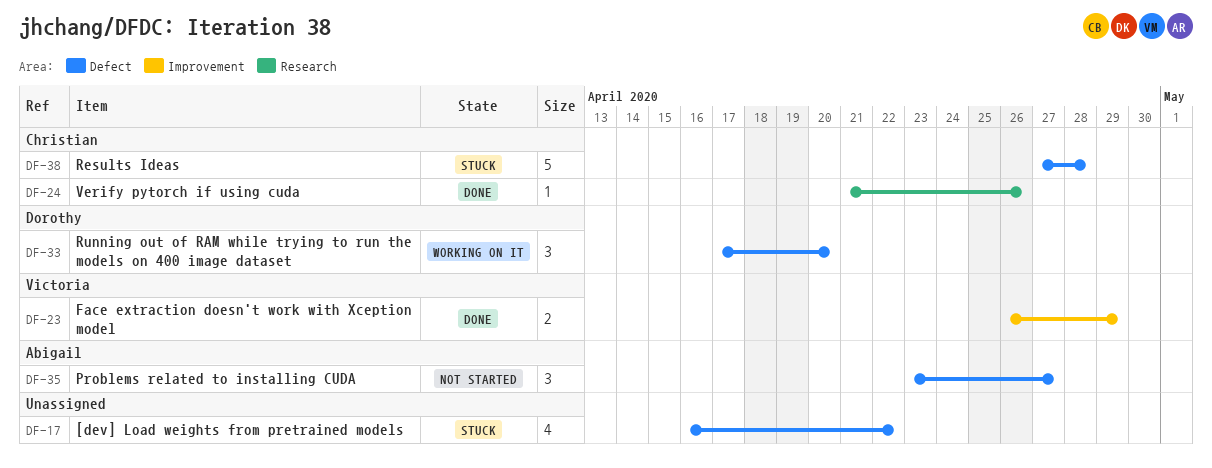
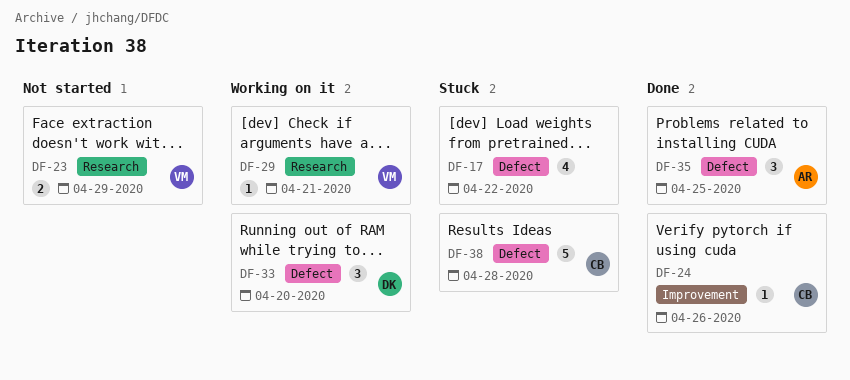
DF-23, status: Done -> Not started
DF-23, label: Improvement -> Research
DF-24, label: Research -> Improvement
DF-29: none -> present
DF-35, status: Not started -> Done
DF-35, due: Apr 27 -> Apr 25

